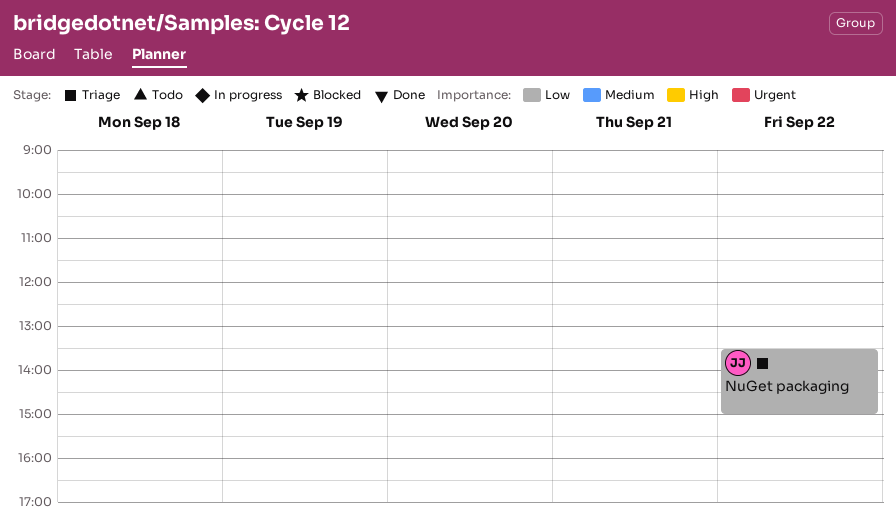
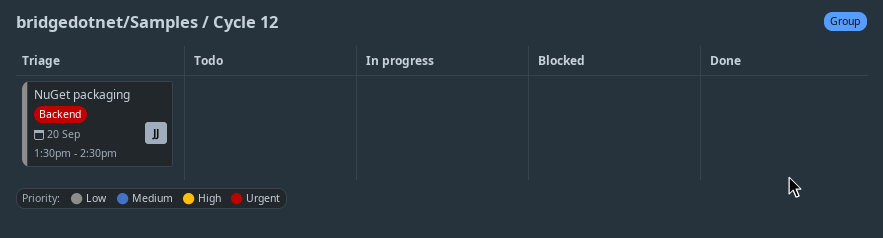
NuGet packaging, day: Sep 22 -> Sep 20
NuGet packaging, ends: 15:00 -> 14:30

